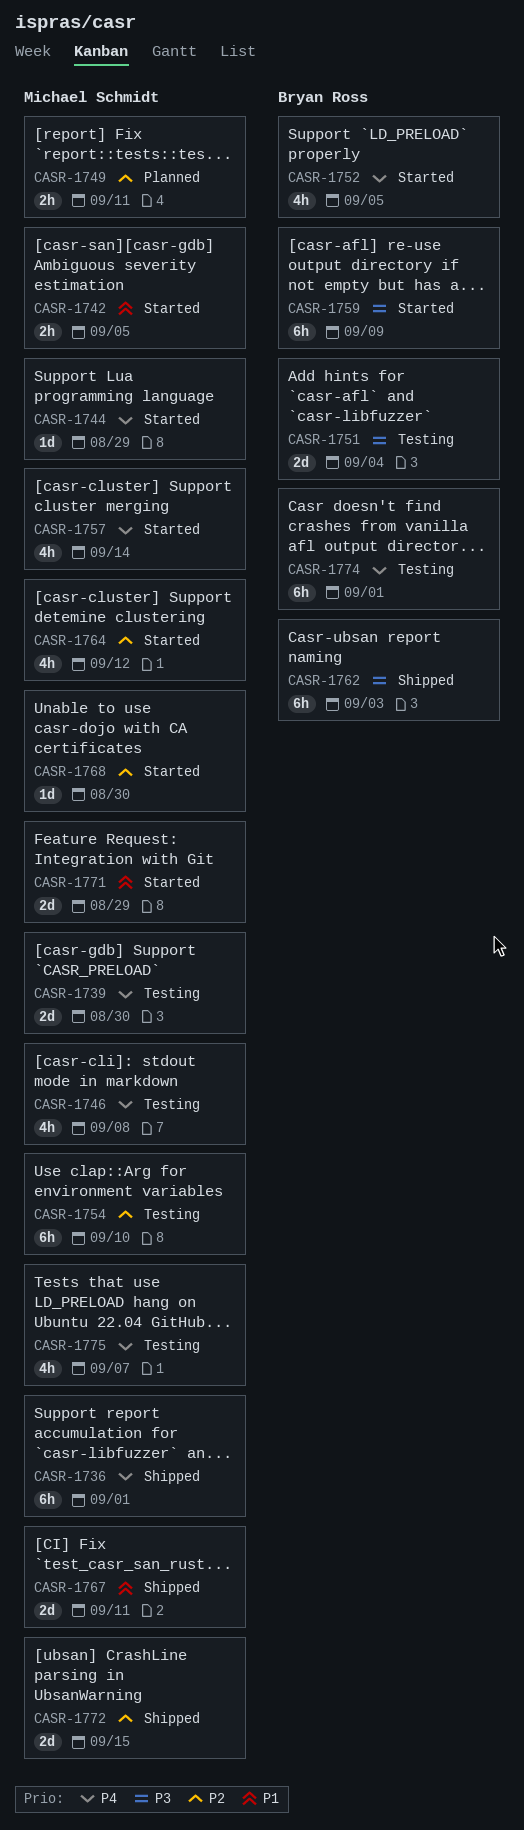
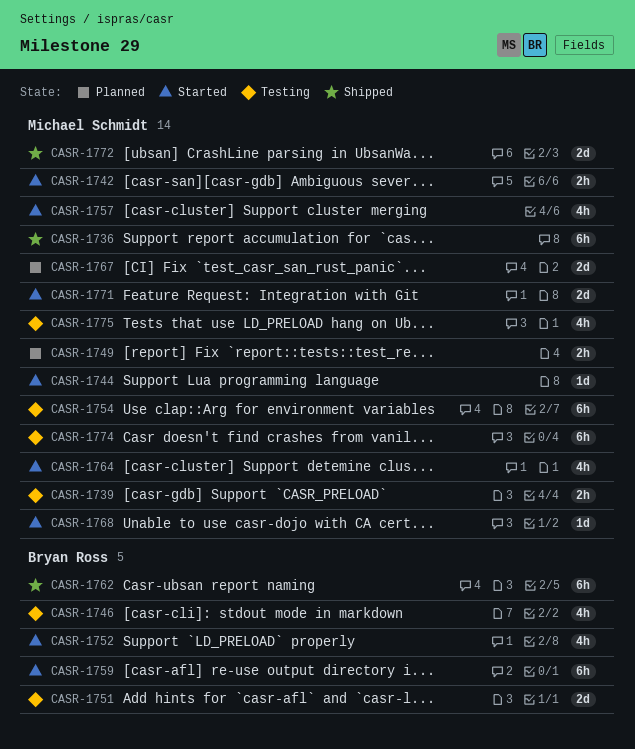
CASR-1739, estimate: 2d -> 2h
CASR-1746, owner: Michael Schmidt -> Bryan Ross
CASR-1767, status: Shipped -> Planned
CASR-1774, owner: Bryan Ross -> Michael Schmidt

